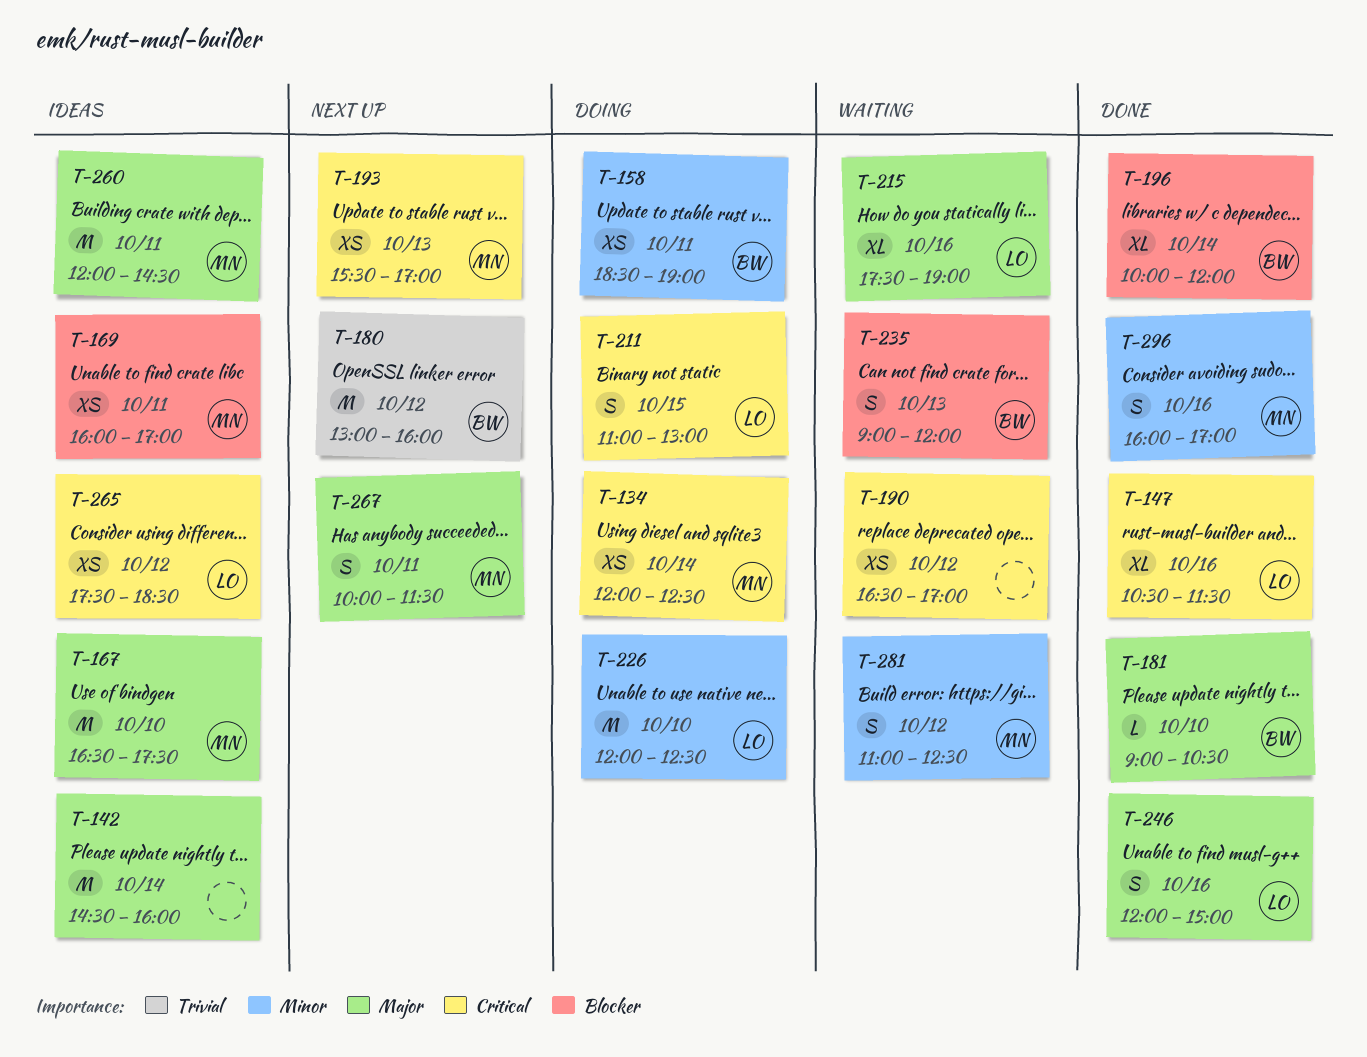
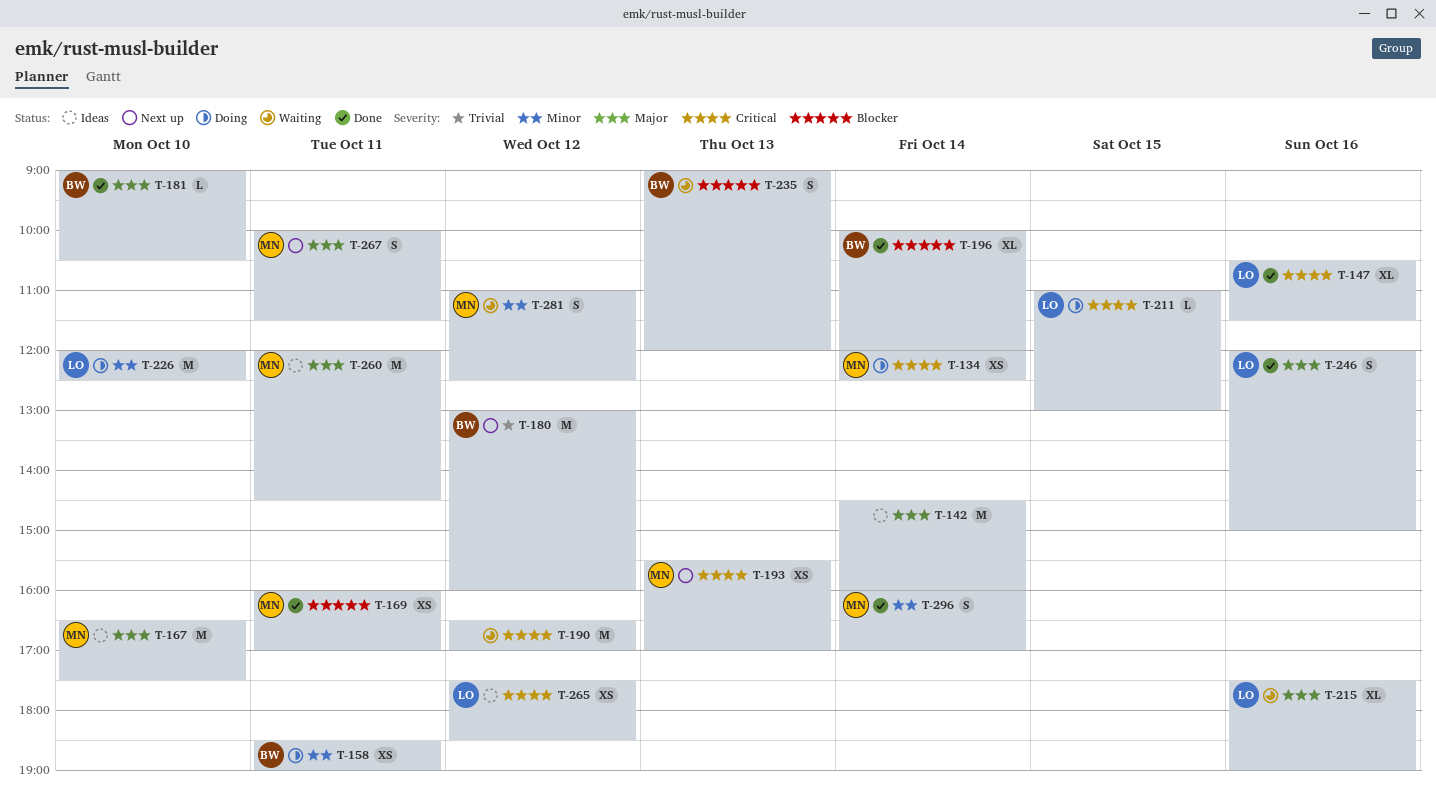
T-169, status: Ideas -> Done
T-190, estimate: XS -> M
T-211, estimate: S -> L
T-296, day: Oct 16 -> Oct 14

